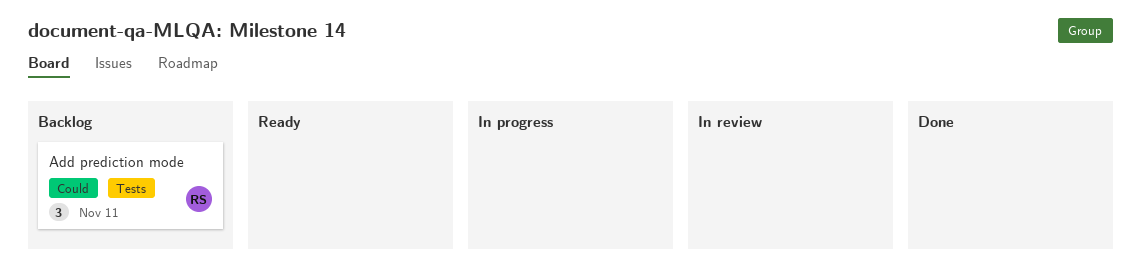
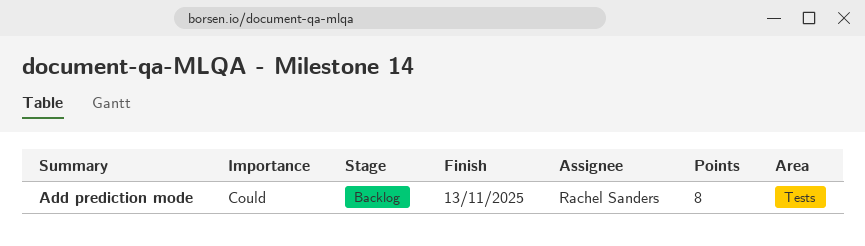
Add prediction mode, estimate: 3 -> 8
Add prediction mode, due: Nov 11 -> Nov 13

